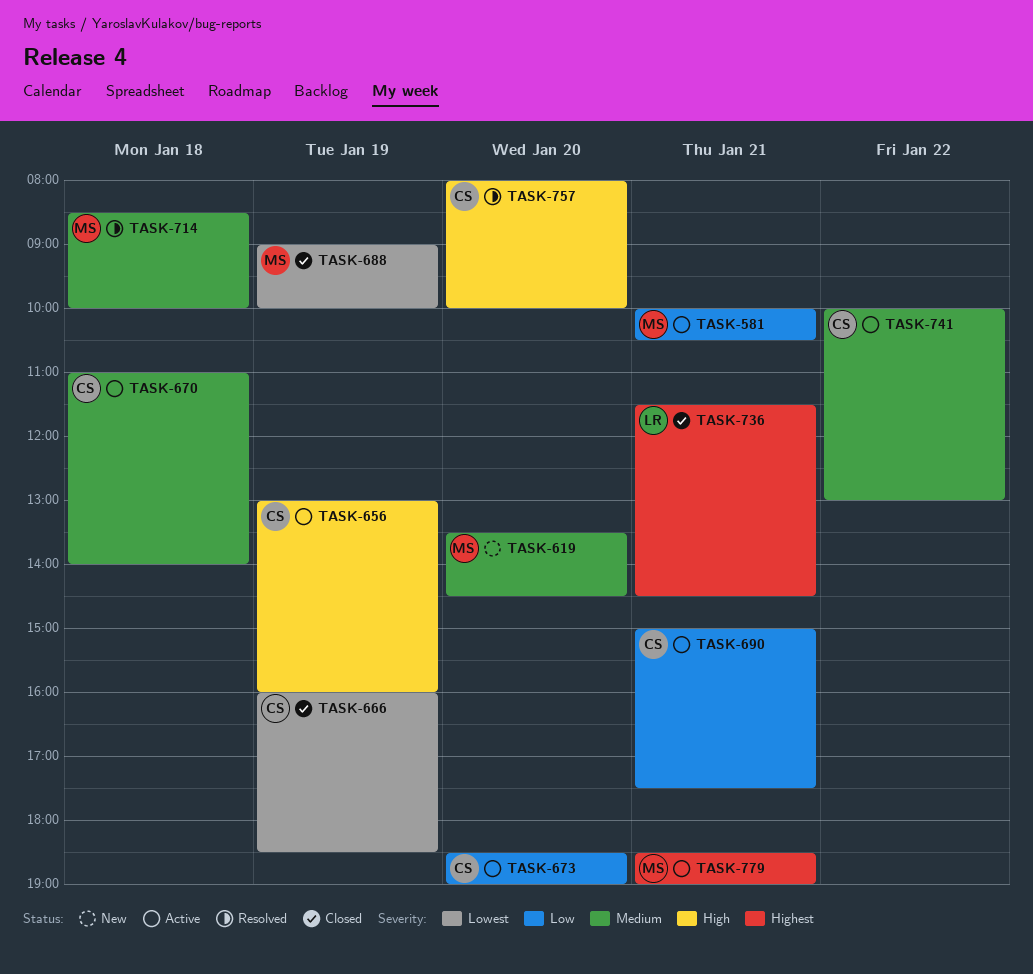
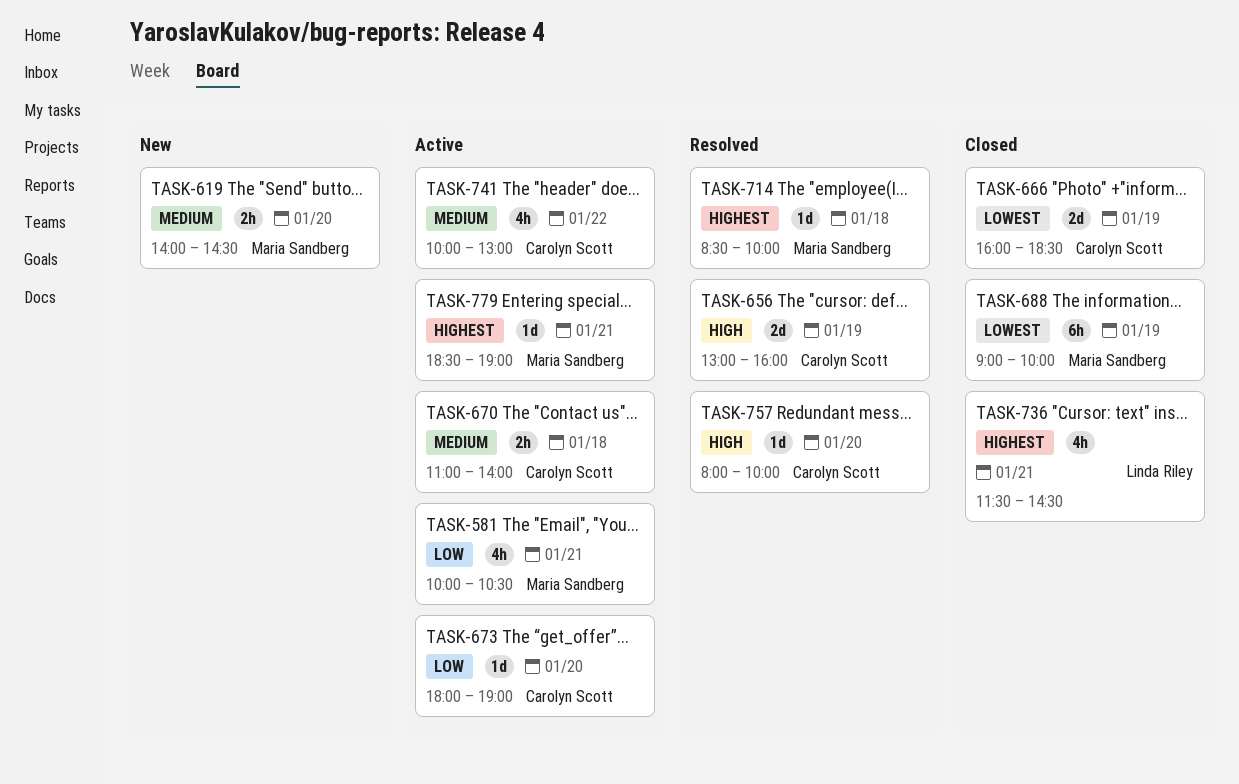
TASK-619, begins: 13:30 -> 14:00
TASK-656, status: Active -> Resolved
TASK-673, begins: 18:30 -> 18:00
TASK-690: present -> none
TASK-714, priority: Medium -> Highest

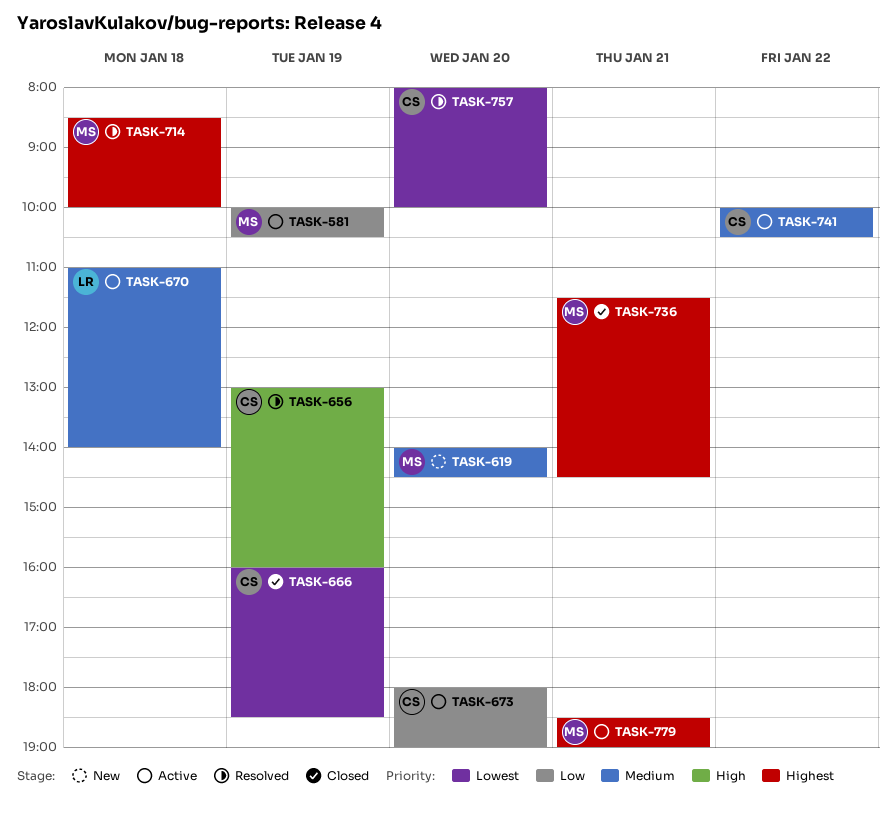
TASK-581, day: Jan 21 -> Jan 19
TASK-670, owner: Carolyn Scott -> Linda Riley
TASK-688: present -> none
TASK-736, owner: Linda Riley -> Maria Sandberg
TASK-741, ends: 13:00 -> 10:30
TASK-757, priority: High -> Lowest

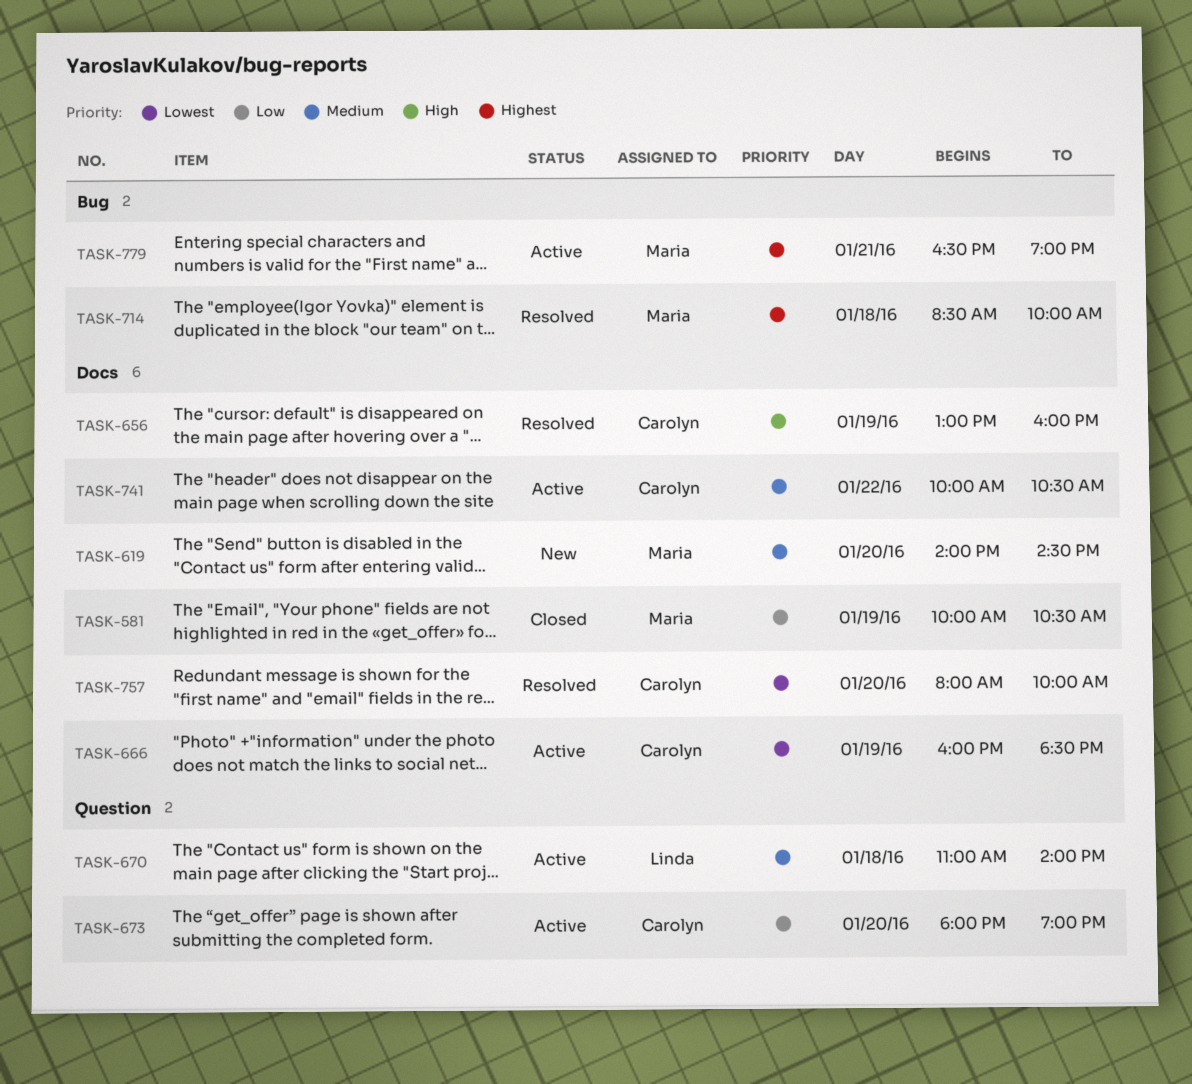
TASK-581, status: Active -> Closed
TASK-666, status: Closed -> Active
TASK-736: present -> none
TASK-779, begins: 18:30 -> 16:30

